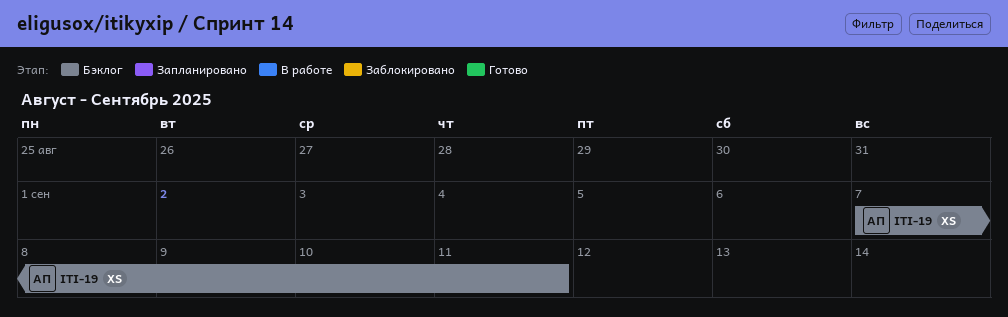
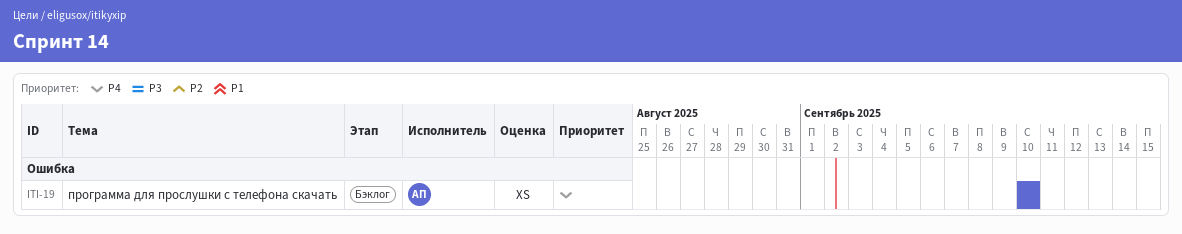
ITI-19, start: Sep 7 -> Sep 10
ITI-19, due: Sep 11 -> Sep 10

